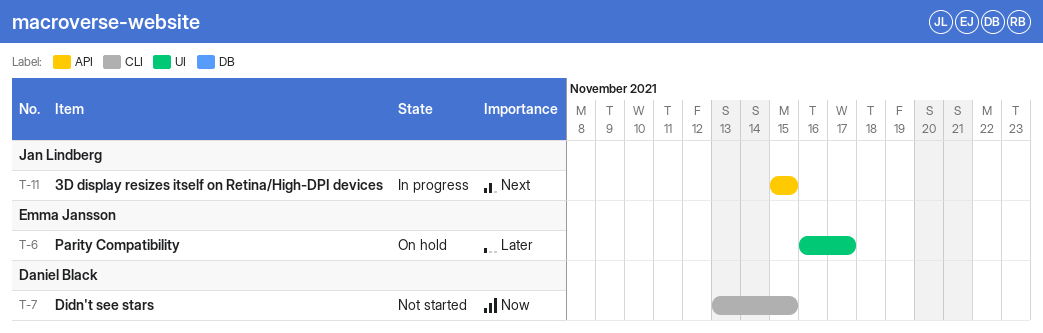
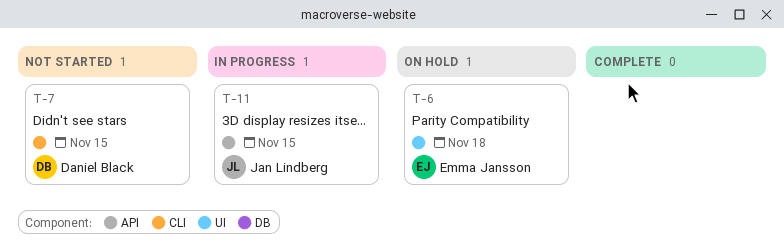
T-6, due: Nov 17 -> Nov 18

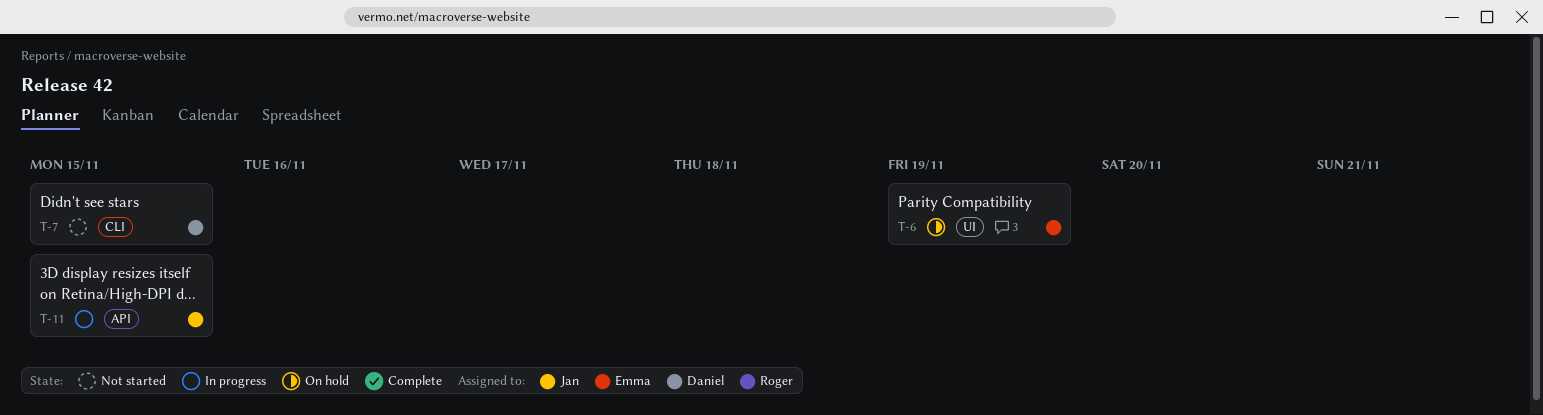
T-6, due: Nov 18 -> Nov 19

